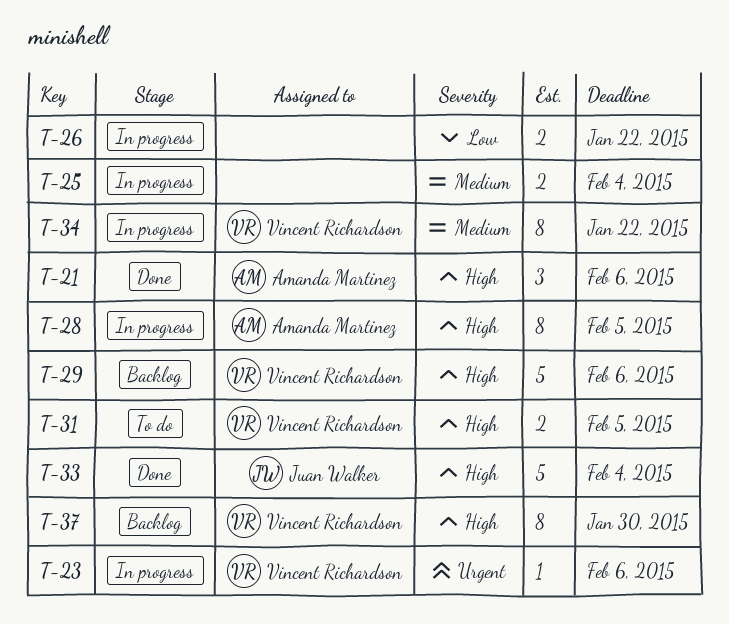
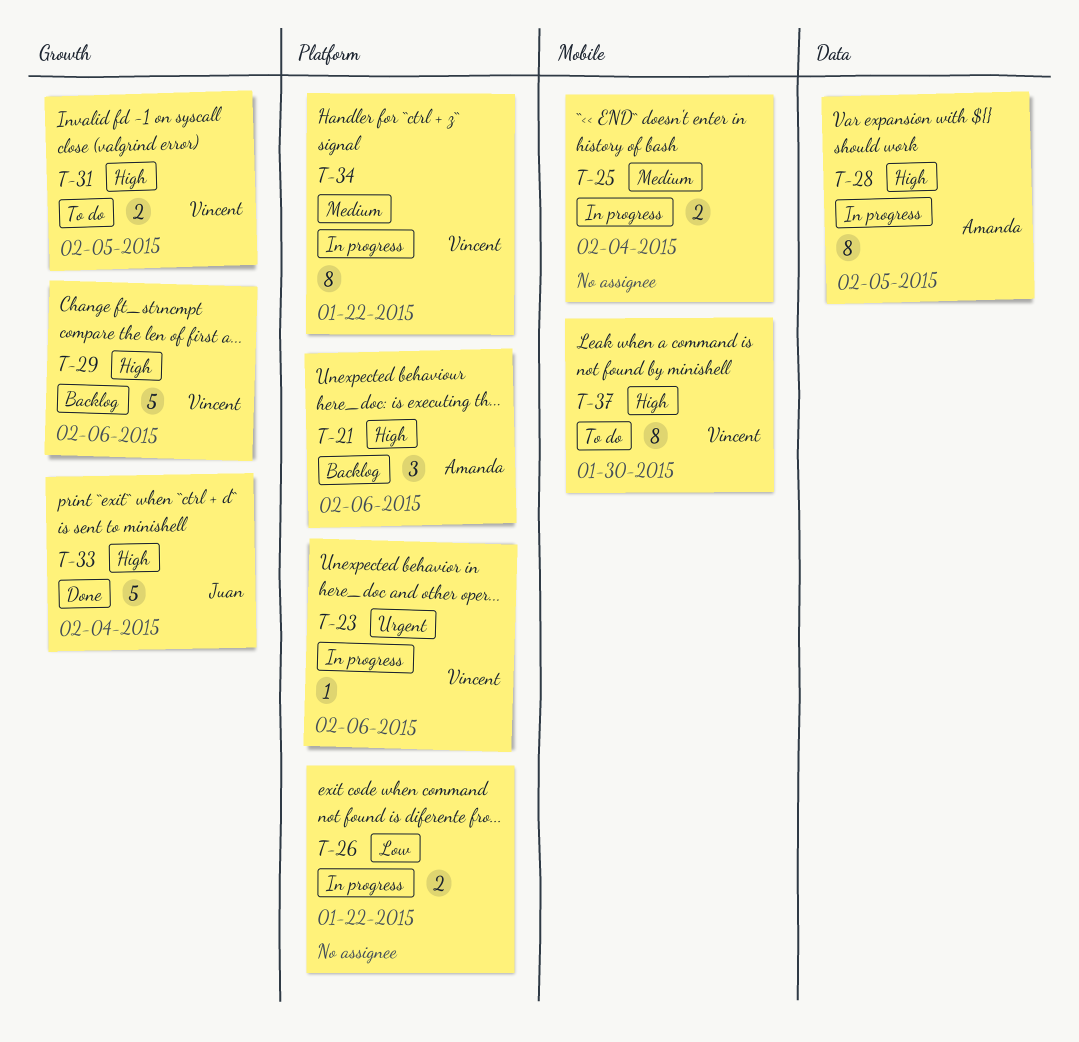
T-21, status: Done -> Backlog
T-37, status: Backlog -> To do

